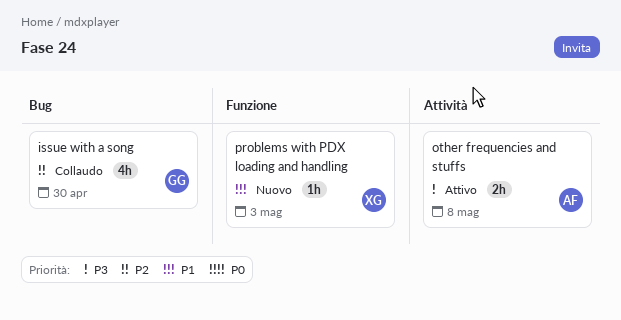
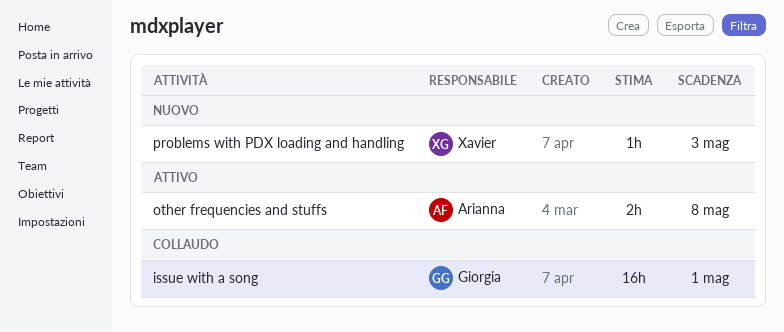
issue with a song, estimate: 4h -> 16h
issue with a song, due: Apr 30 -> May 1

